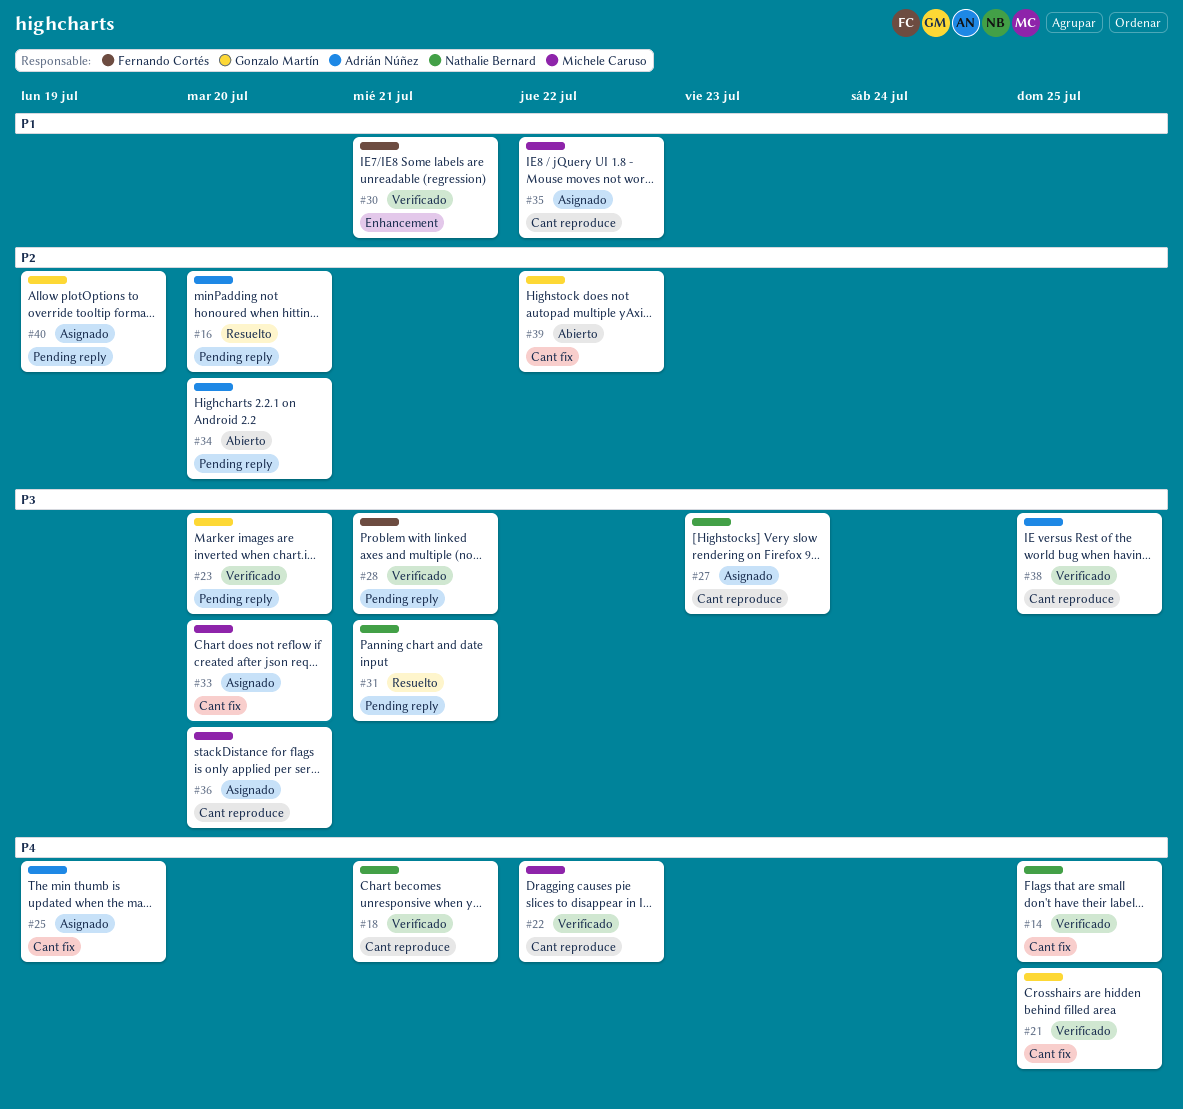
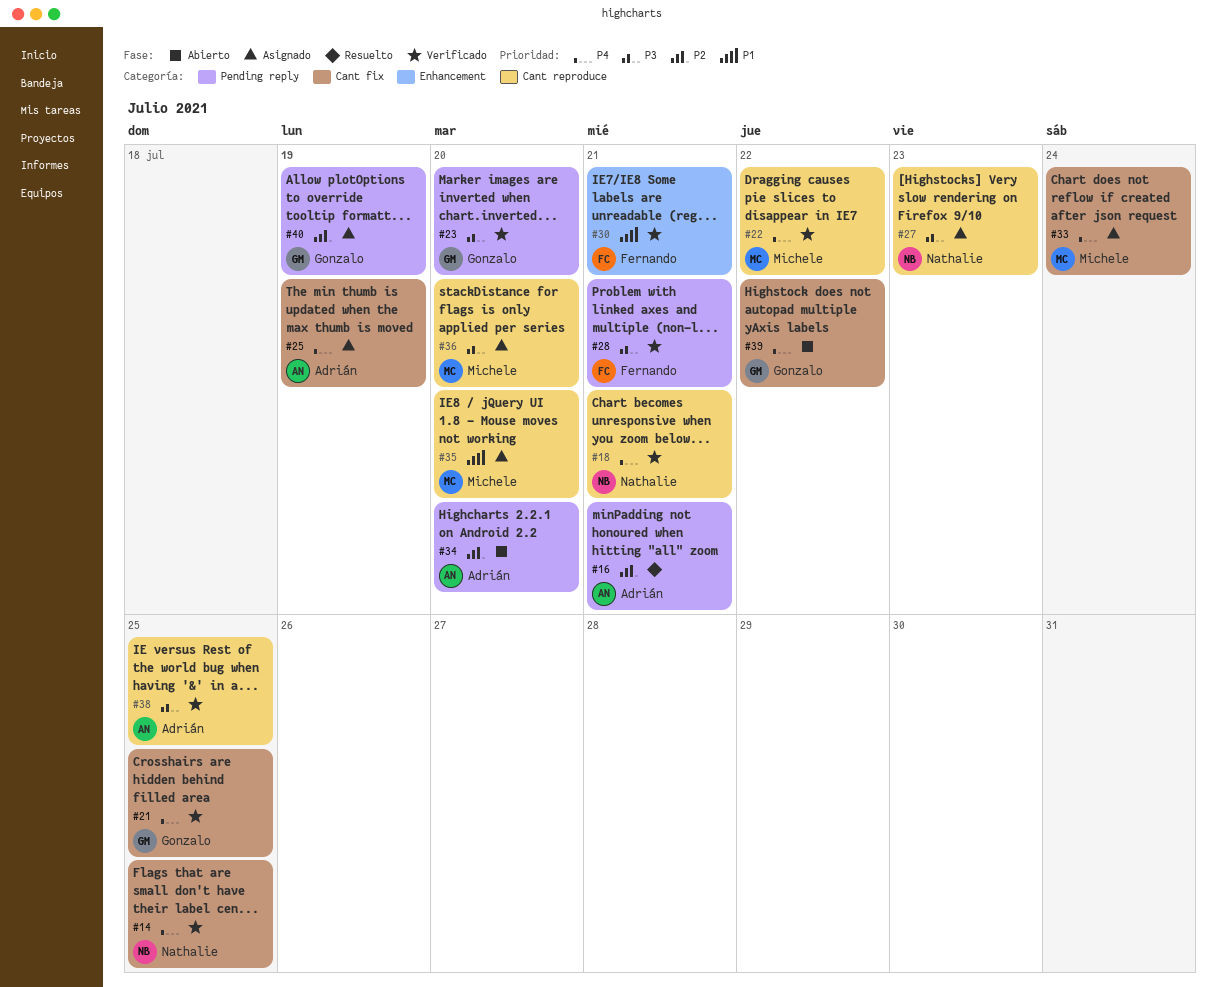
#16, due: Jul 20 -> Jul 21
#31: present -> none
#33, priority: P3 -> P4
#33, due: Jul 20 -> Jul 24
#35, due: Jul 22 -> Jul 20
#39, priority: P2 -> P4

